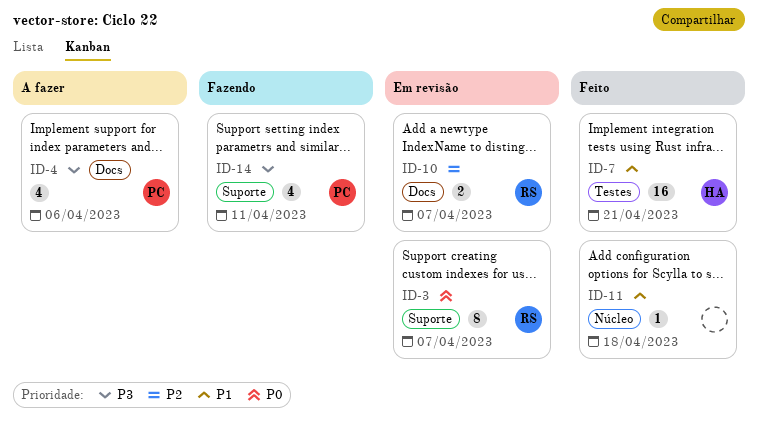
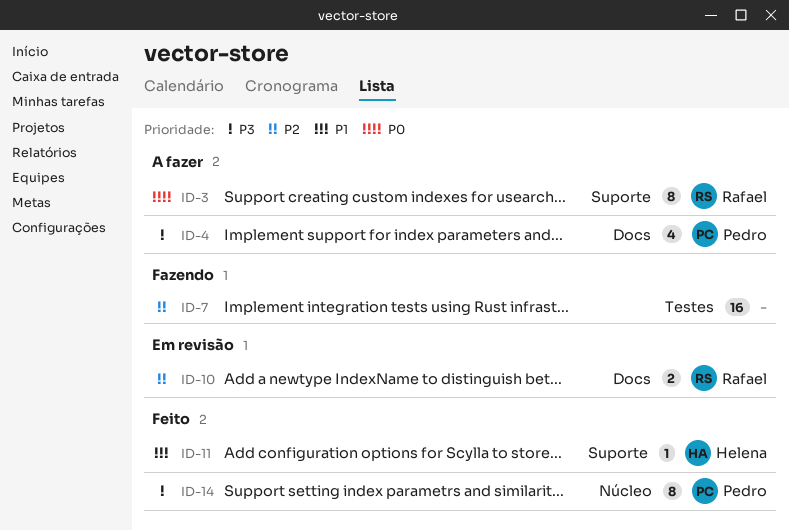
ID-3, status: Em revisão -> A fazer
ID-7, status: Feito -> Fazendo
ID-7, owner: Helena -> none
ID-7, priority: P1 -> P2
ID-11, owner: none -> Helena
ID-11, label: Núcleo -> Suporte
ID-14, status: Fazendo -> Feito
ID-14, label: Suporte -> Núcleo
ID-14, estimate: 4 -> 8

